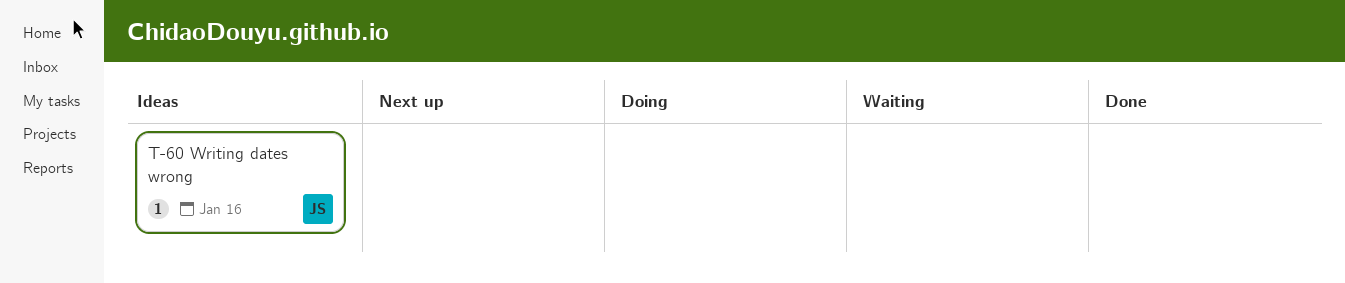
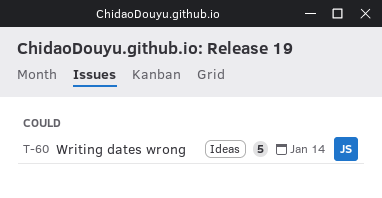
T-60, estimate: 1 -> 5
T-60, due: Jan 16 -> Jan 14

